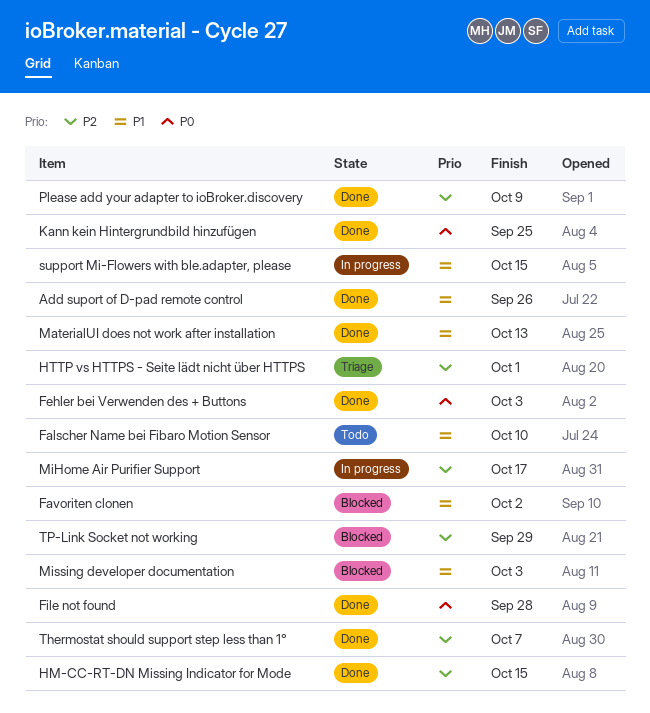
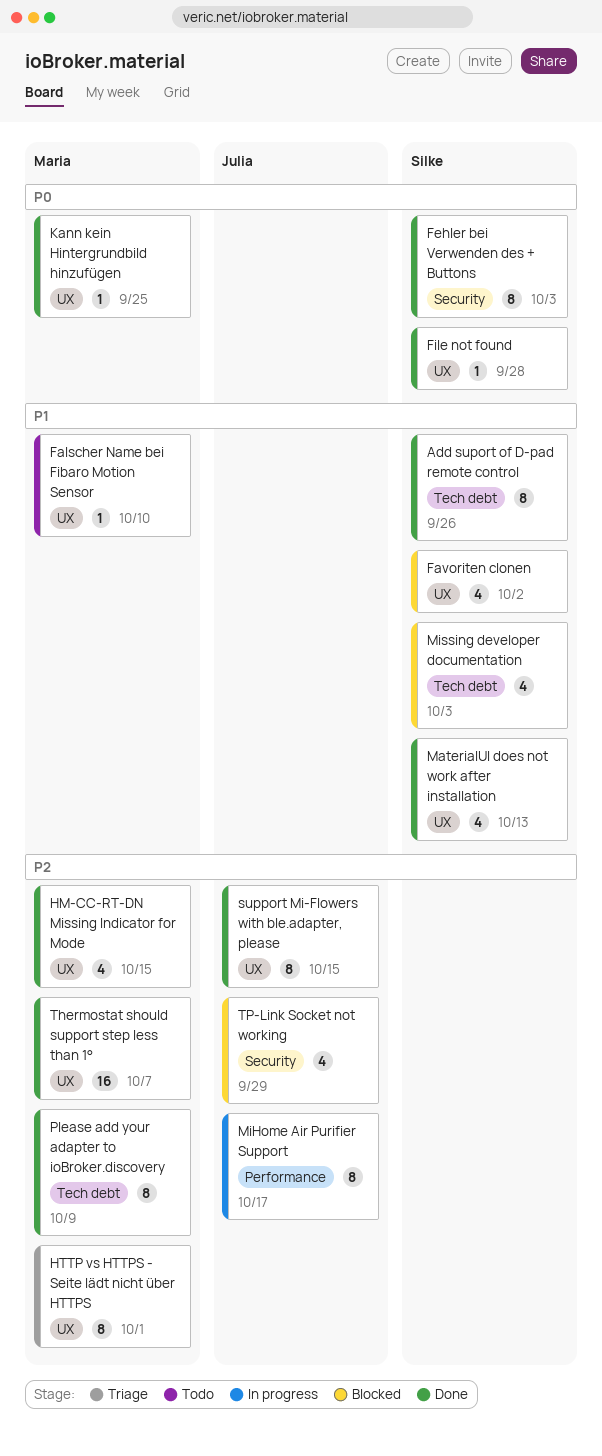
support Mi-Flowers with ble.adapter, please, status: In progress -> Done
support Mi-Flowers with ble.adapter, please, priority: P1 -> P2

